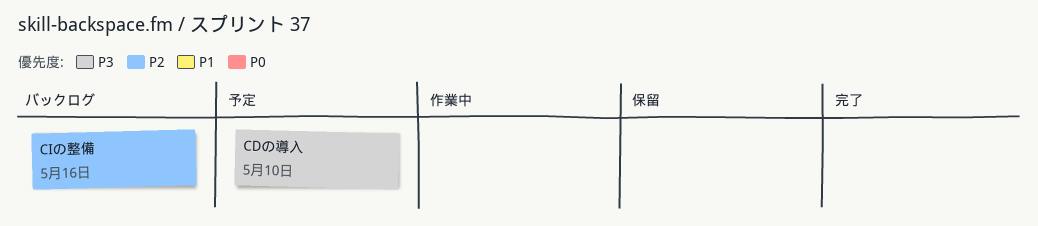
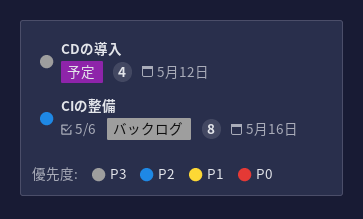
CDの導入, due: May 10 -> May 12

